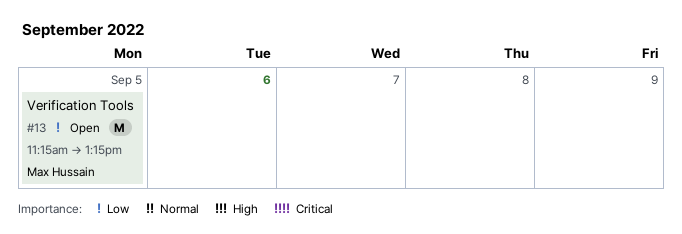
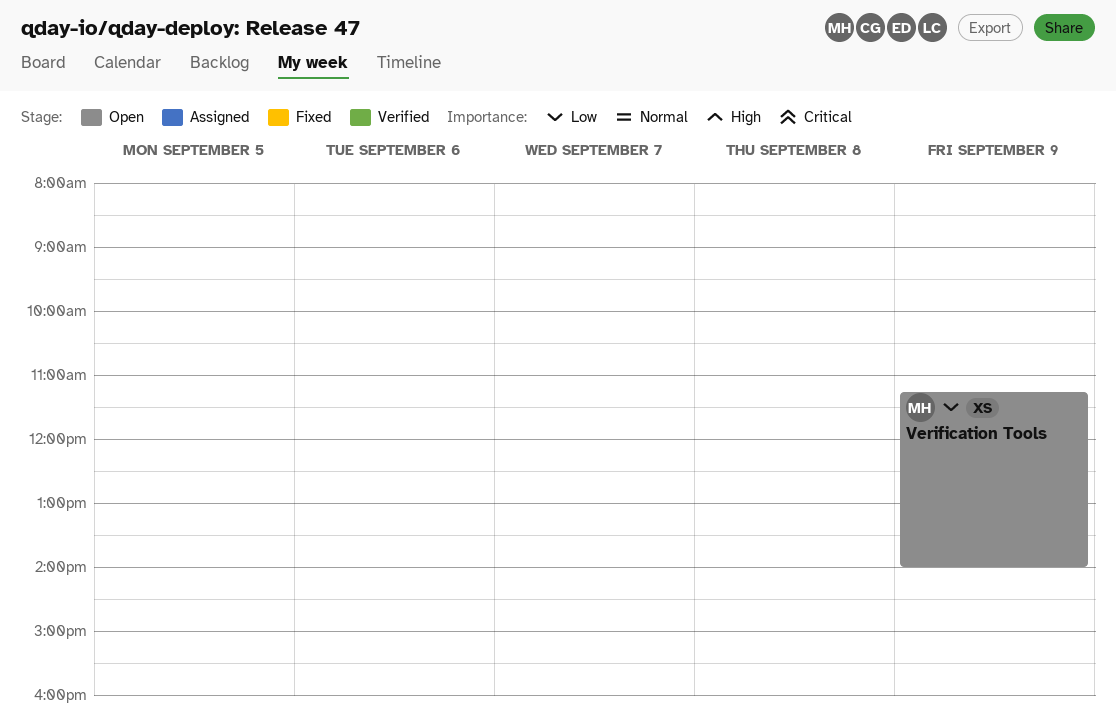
Verification Tools, estimate: M -> XS
Verification Tools, day: Sep 5 -> Sep 9
Verification Tools, ends: 13:15 -> 14:00

